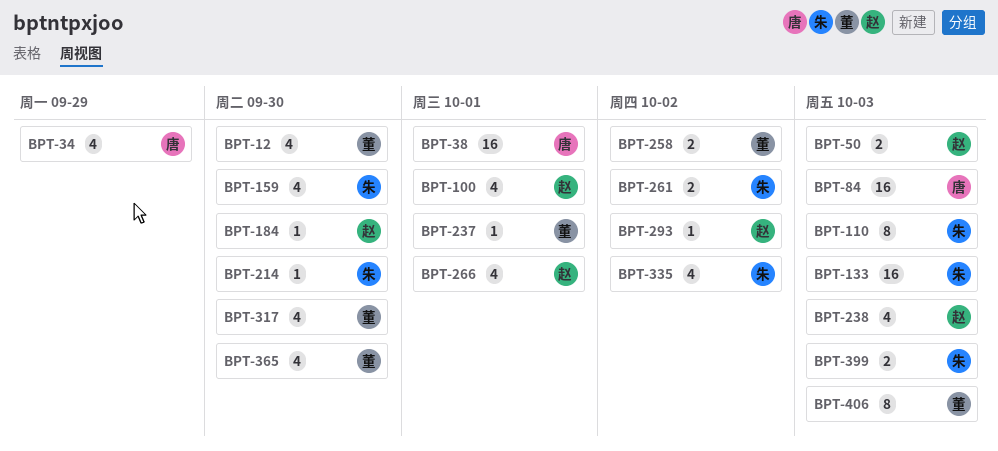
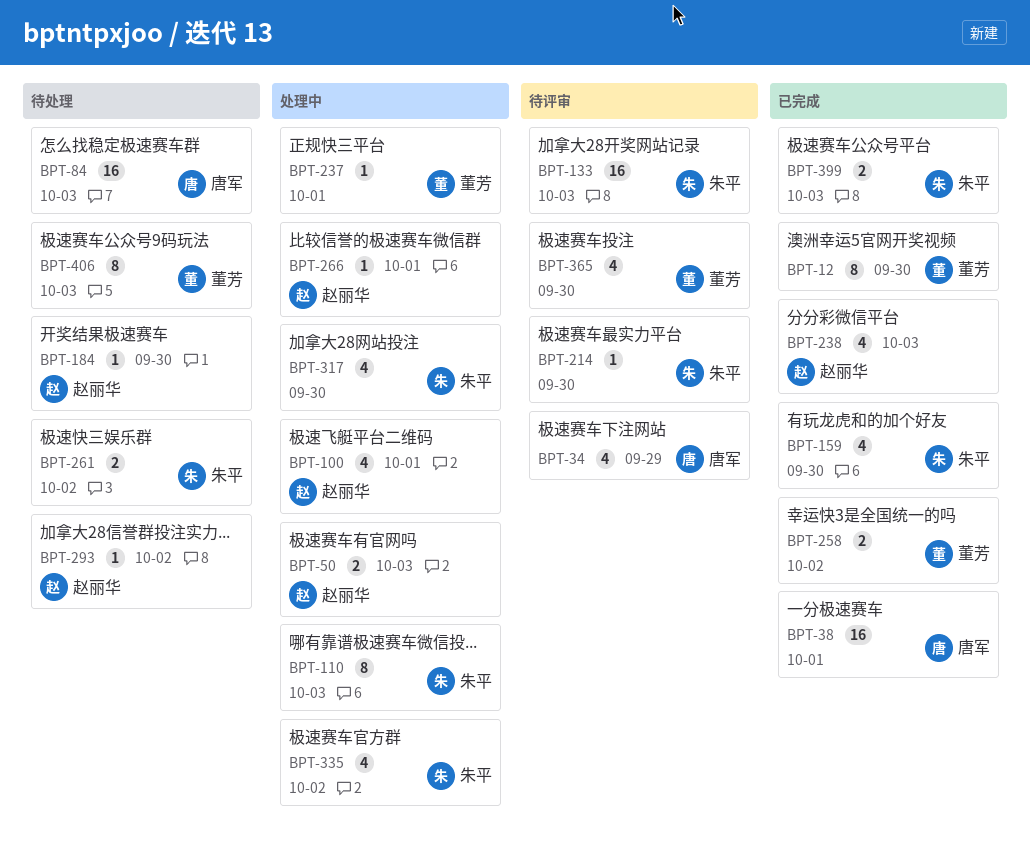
BPT-12, estimate: 4 -> 8
BPT-266, estimate: 4 -> 1
BPT-317, owner: 董芳 -> 朱平

